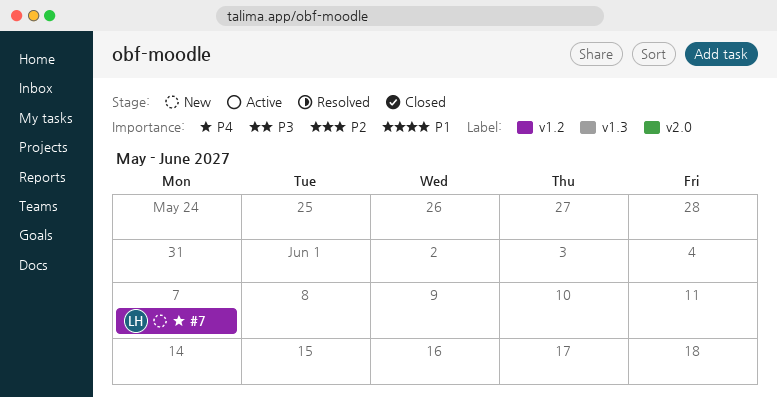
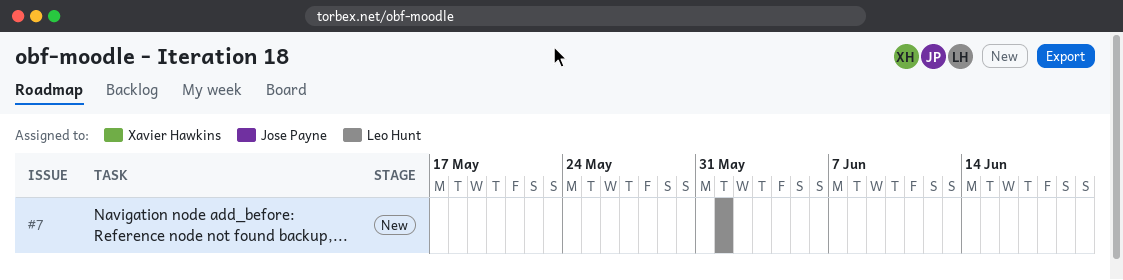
#7, start: Jun 7 -> Jun 1
#7, due: Jun 7 -> Jun 1

